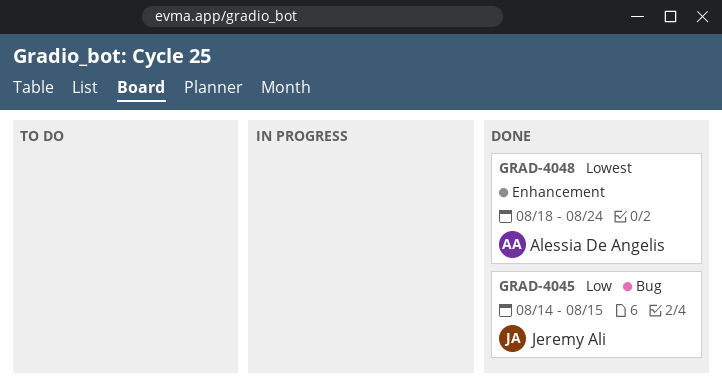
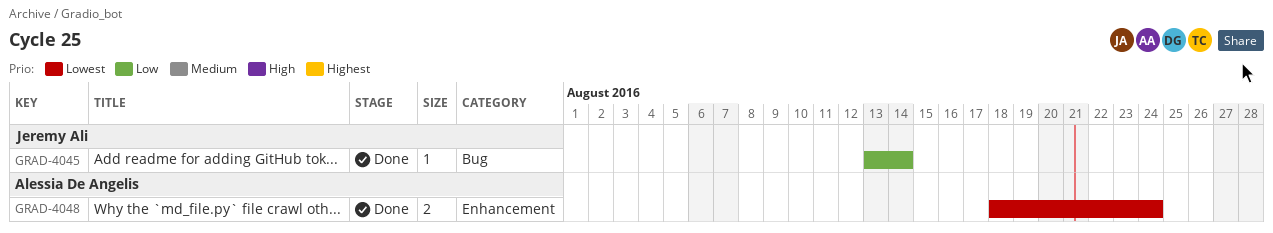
GRAD-4045, start: Aug 14 -> Aug 13
GRAD-4045, due: Aug 15 -> Aug 14

